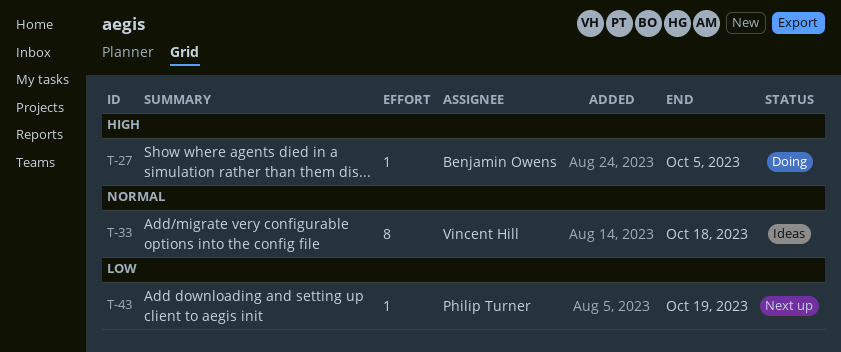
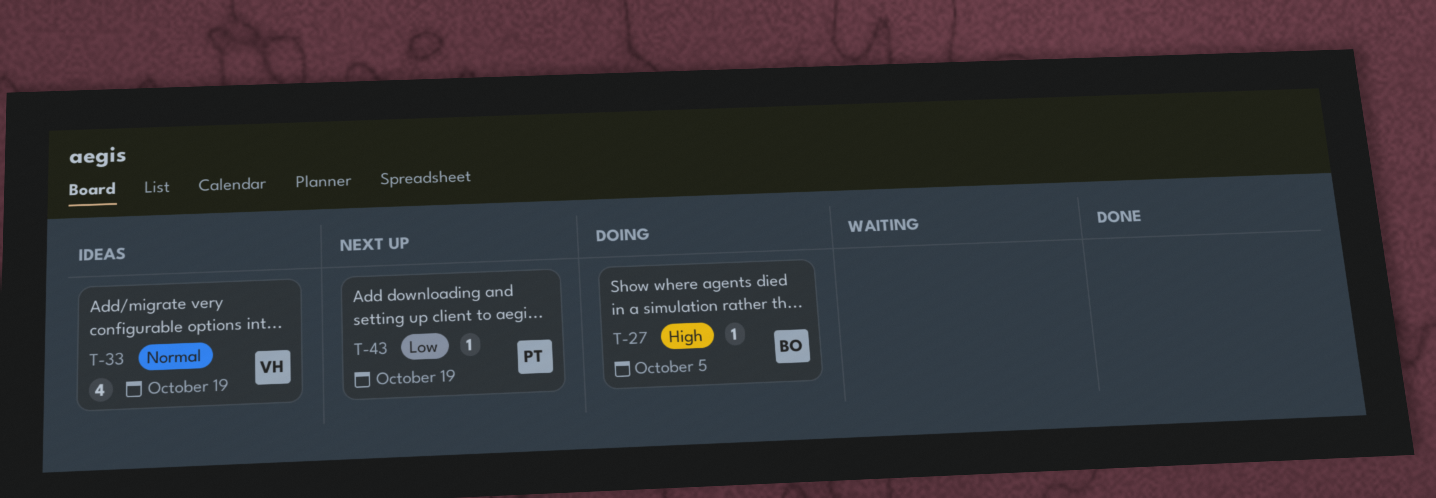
T-33, estimate: 8 -> 4
T-33, due: Oct 18 -> Oct 19

